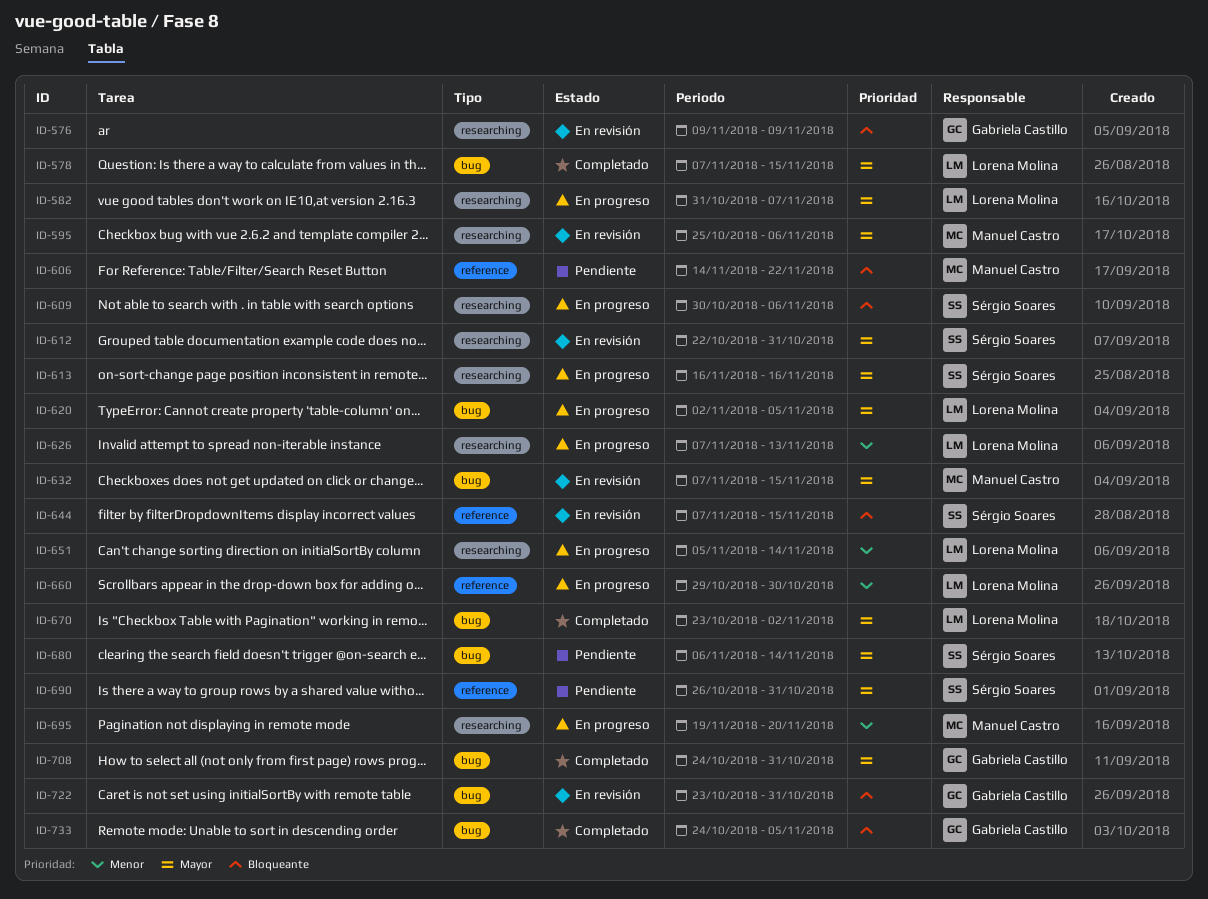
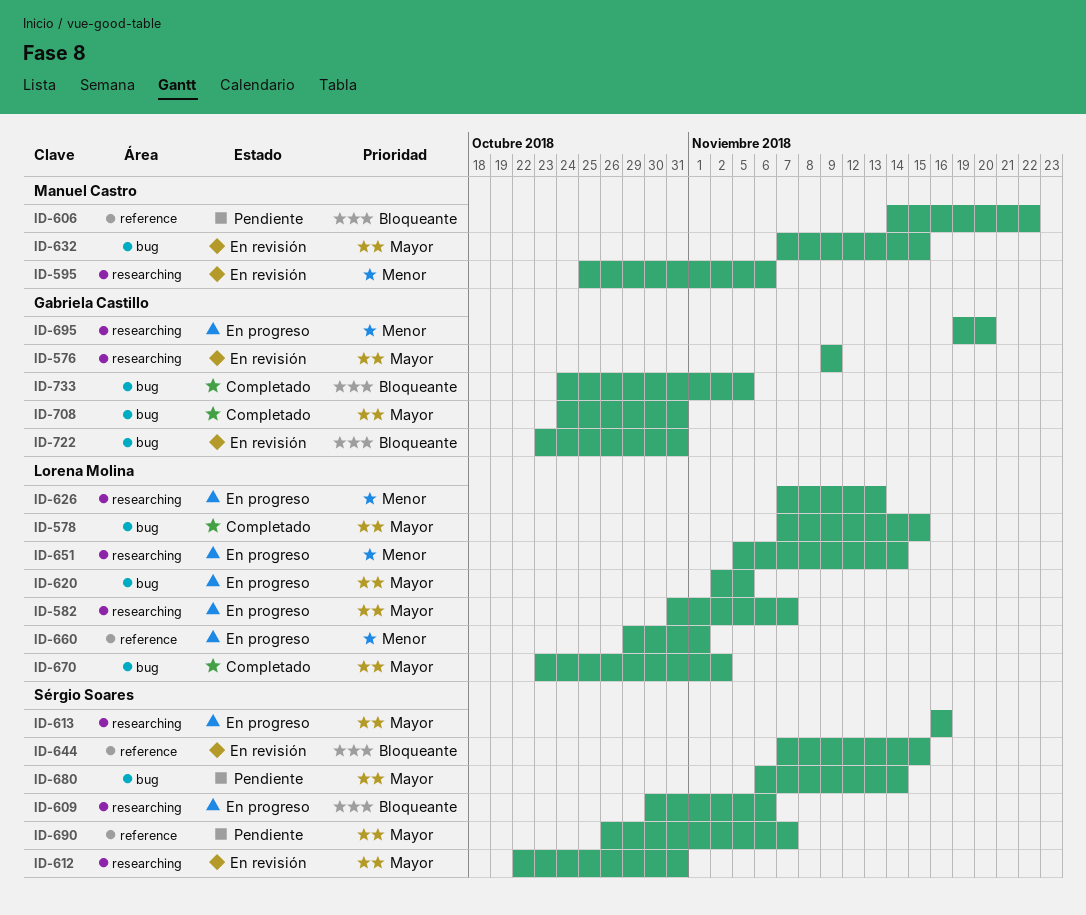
ID-576, priority: Bloqueante -> Mayor
ID-595, priority: Mayor -> Menor
ID-660, due: Oct 30 -> Nov 1
ID-690, due: Oct 31 -> Nov 7
ID-695, owner: Manuel Castro -> Gabriela Castillo

